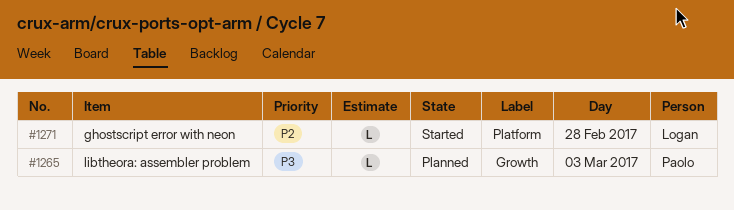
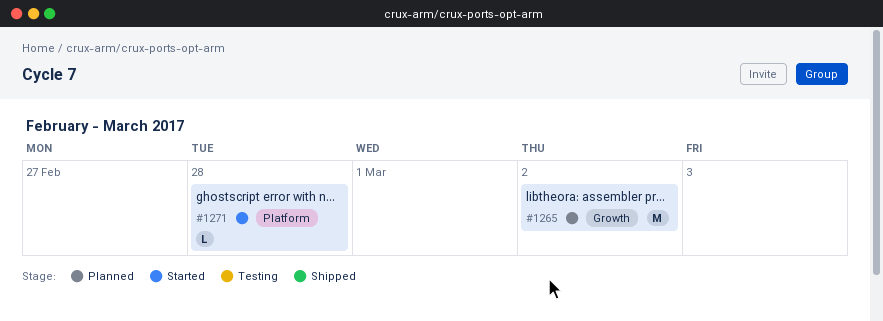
#1265, estimate: L -> M
#1265, day: Mar 3 -> Mar 2

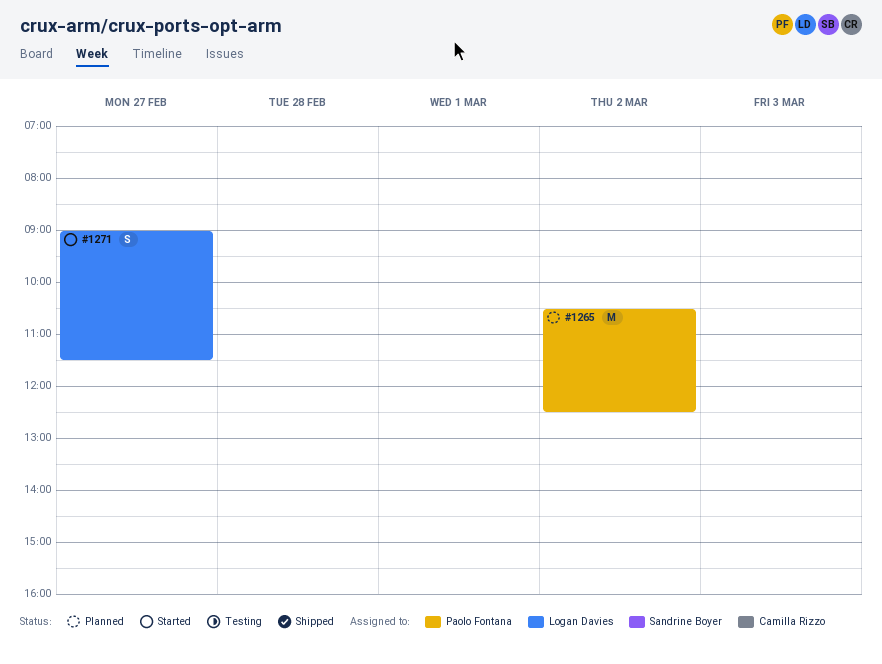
#1271, estimate: L -> S
#1271, day: Feb 28 -> Feb 27

